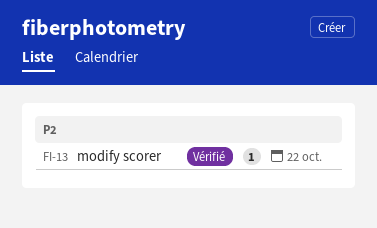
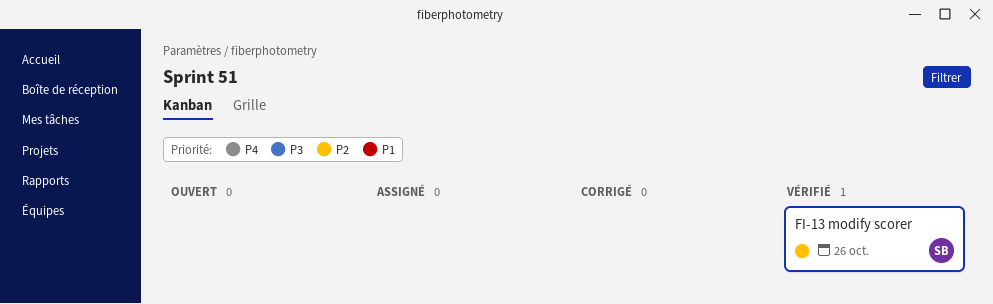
FI-13, due: Oct 22 -> Oct 26

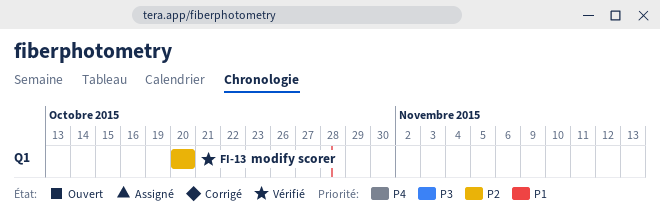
FI-13, due: Oct 26 -> Oct 20

